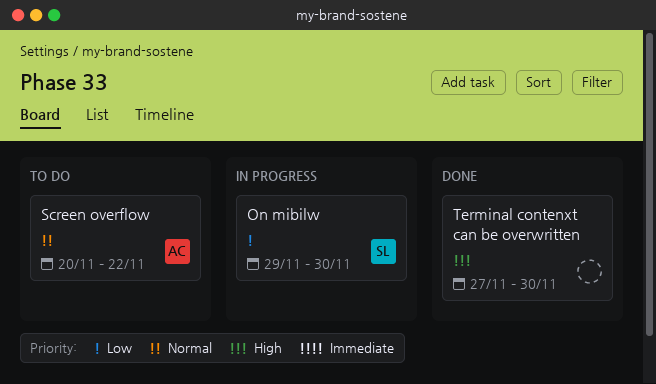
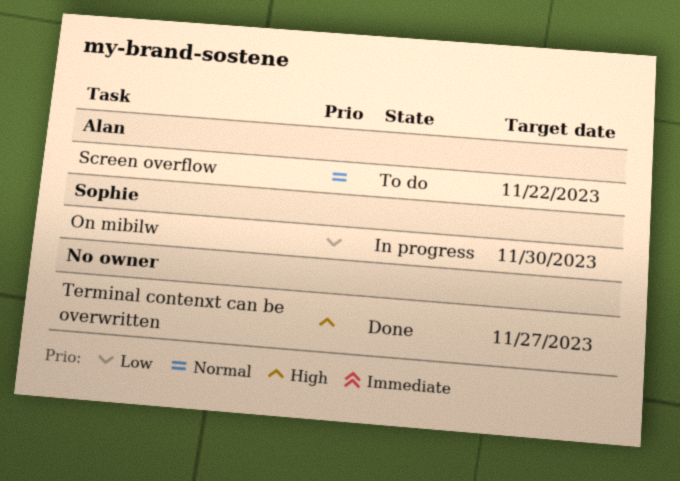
Terminal contenxt can be overwritten, due: Nov 30 -> Nov 27

